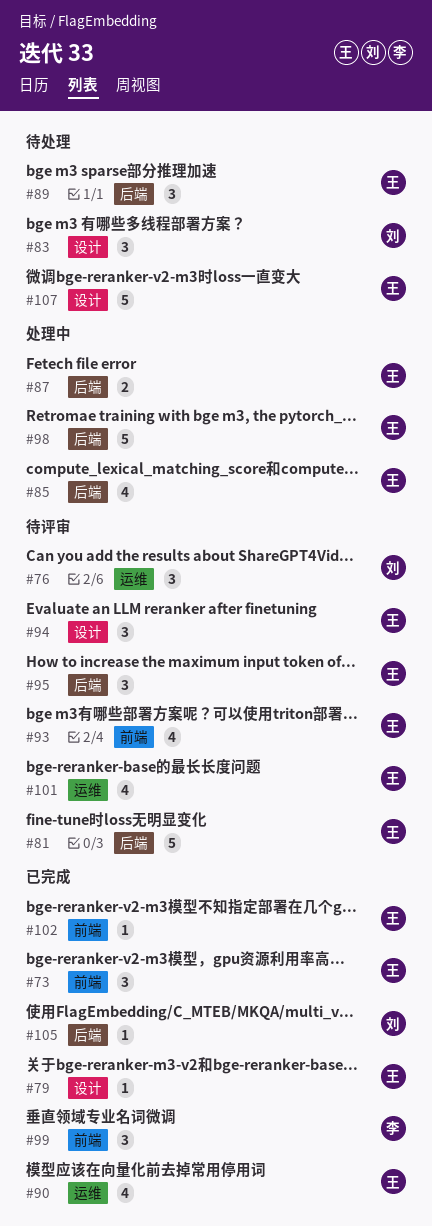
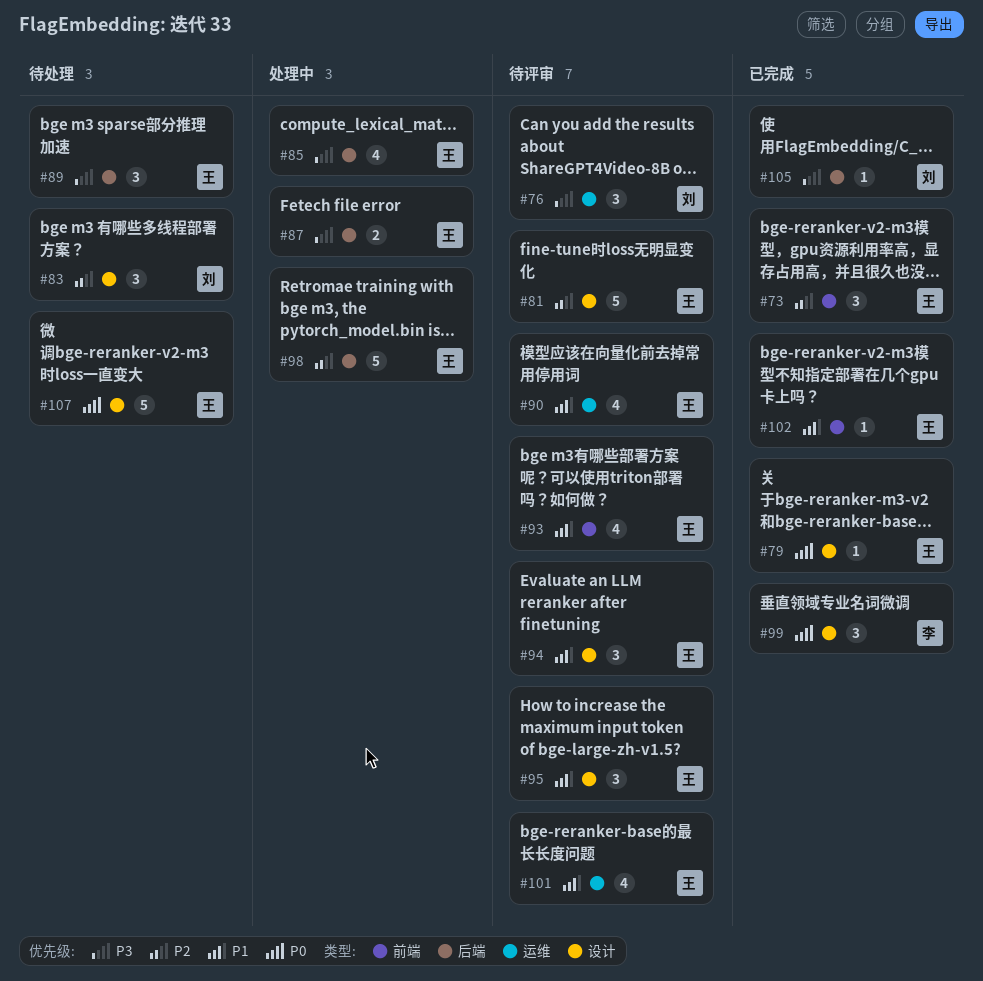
#81, label: 后端 -> 设计
#90, status: 已完成 -> 待评审
#95, label: 后端 -> 设计
#99, label: 前端 -> 设计

